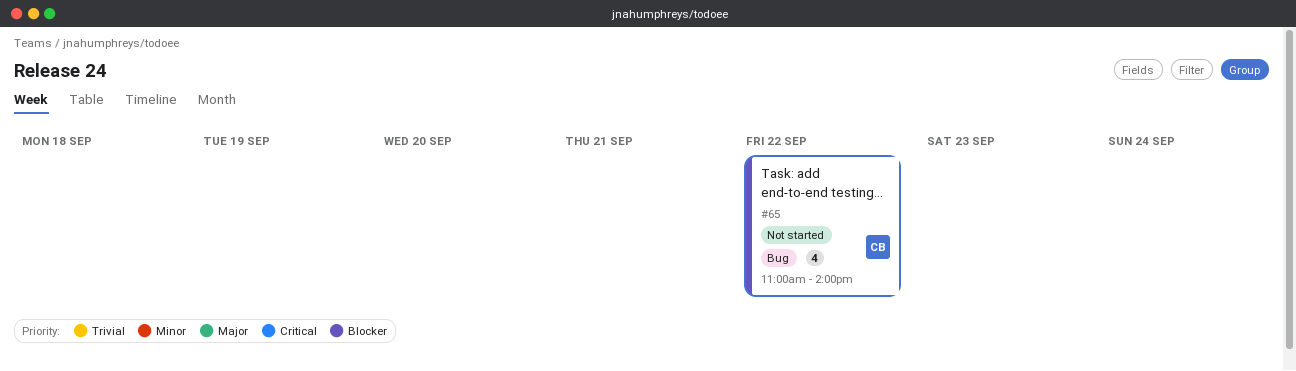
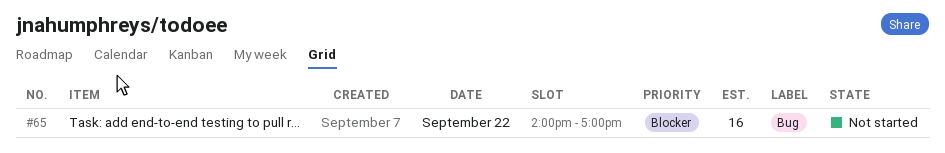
#65, estimate: 4 -> 16
#65, begins: 11:00 -> 14:00
#65, ends: 14:00 -> 17:00

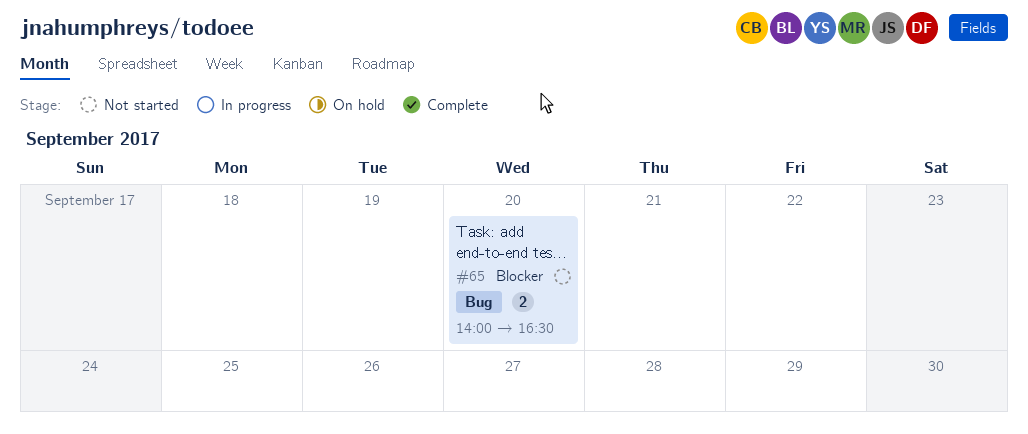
#65, estimate: 16 -> 2
#65, day: Sep 22 -> Sep 20
#65, ends: 17:00 -> 16:30

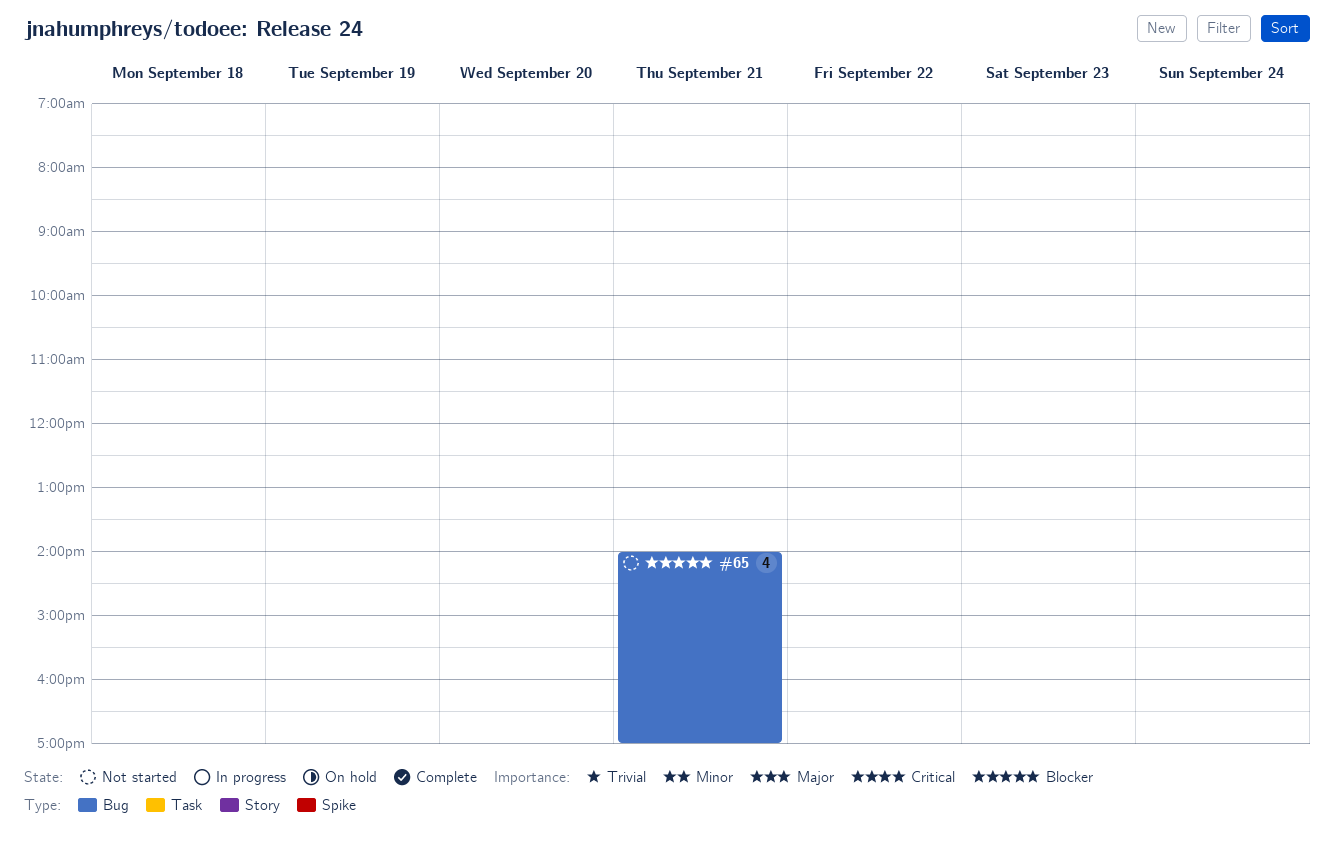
#65, estimate: 2 -> 4
#65, day: Sep 20 -> Sep 21
#65, ends: 16:30 -> 17:00

